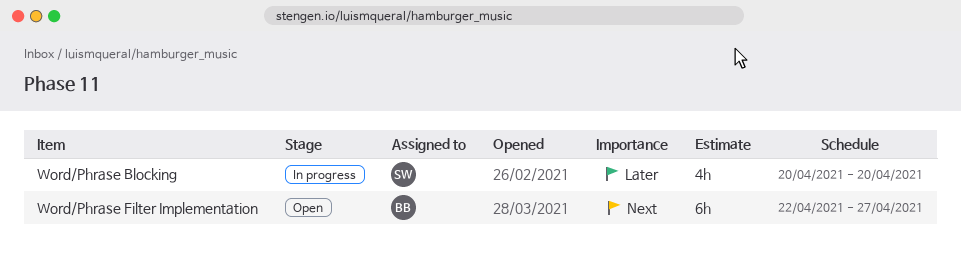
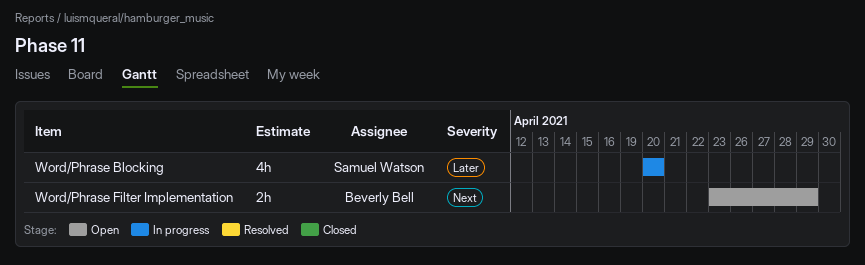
Word/Phrase Filter Implementation, estimate: 6h -> 2h
Word/Phrase Filter Implementation, start: Apr 22 -> Apr 23
Word/Phrase Filter Implementation, due: Apr 27 -> Apr 29

